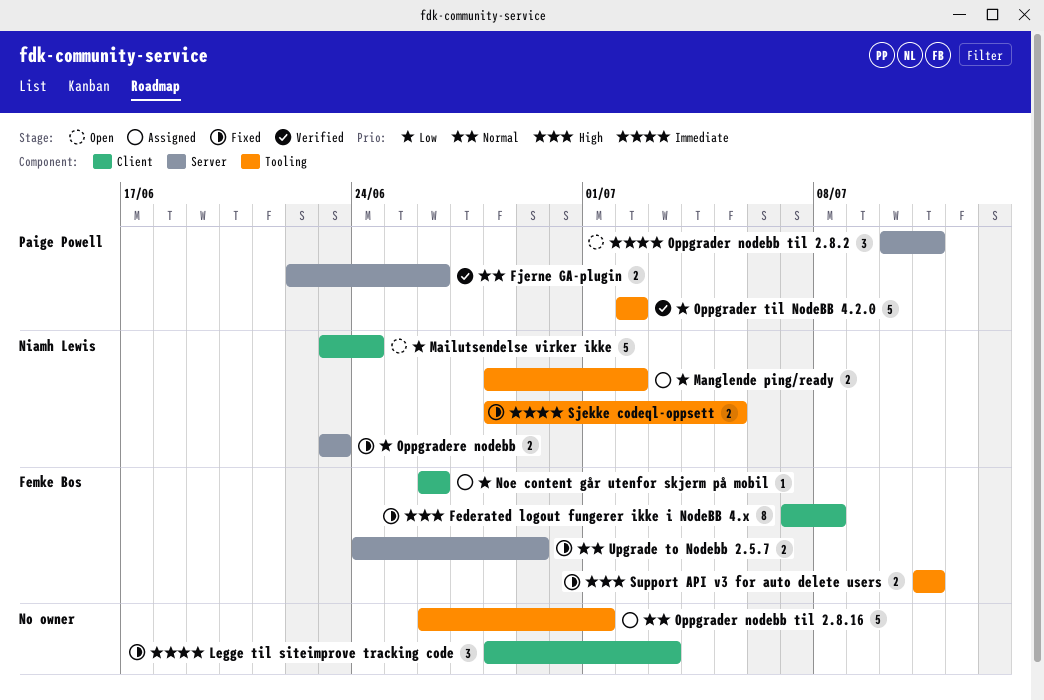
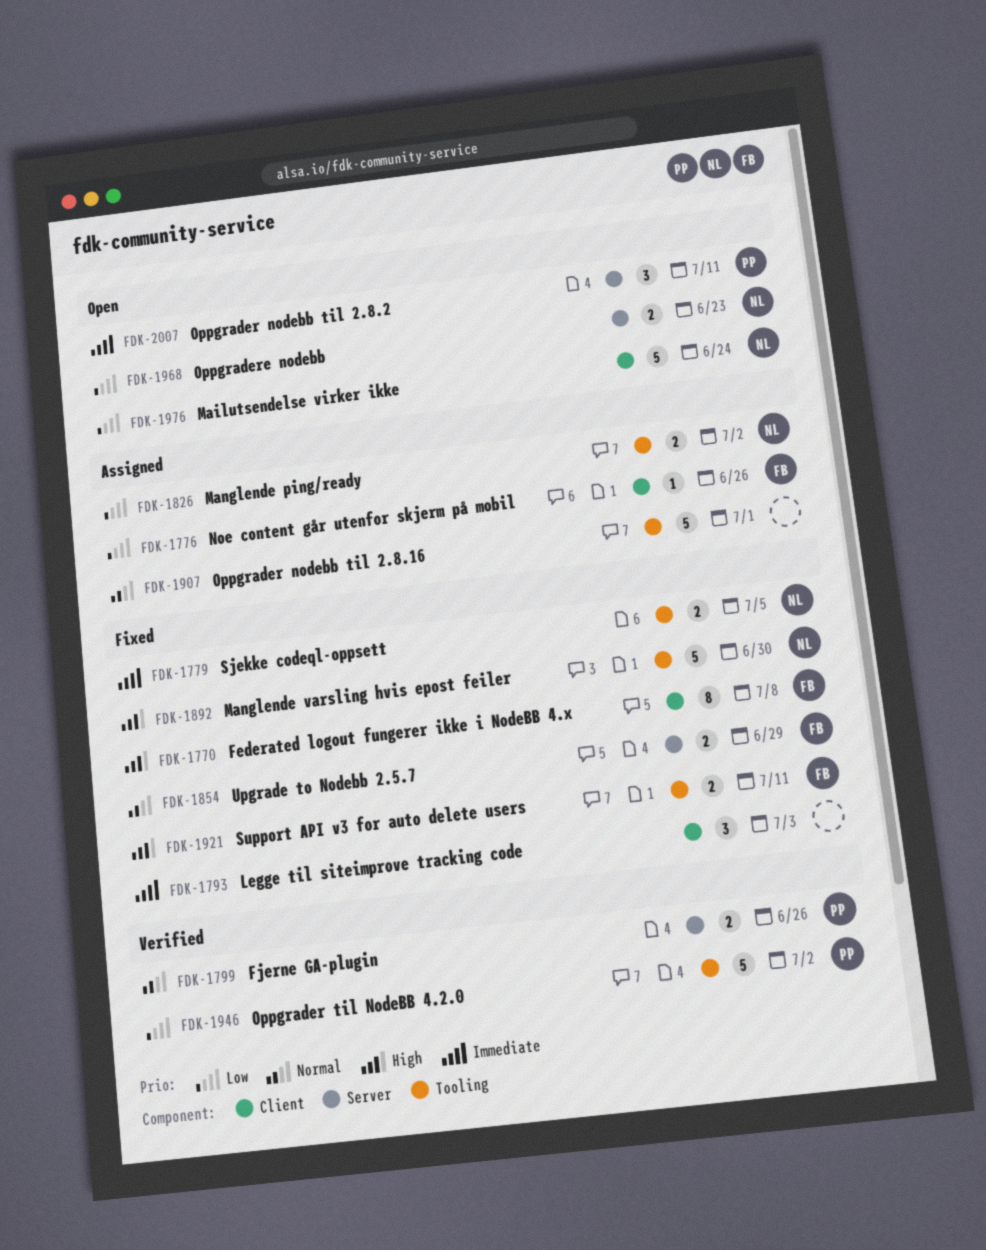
Manglende varsling hvis epost feiler: none -> present
Oppgradere nodebb, status: Fixed -> Open

